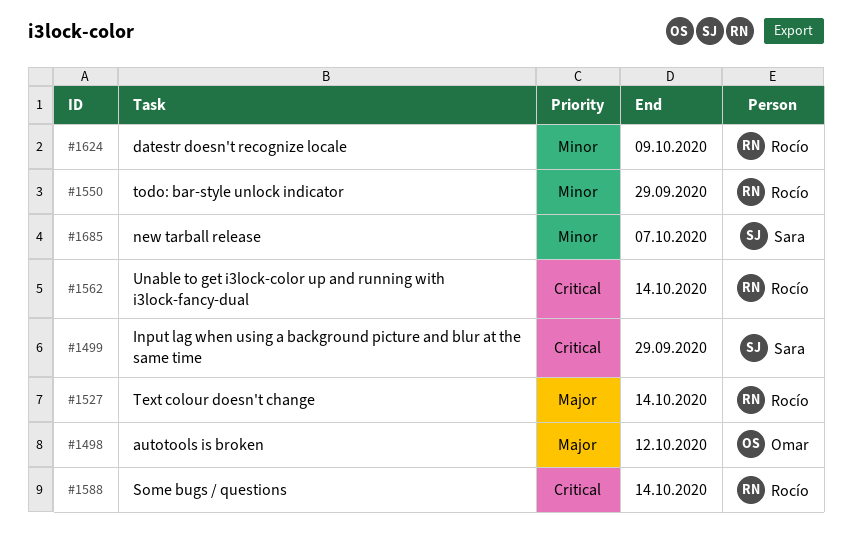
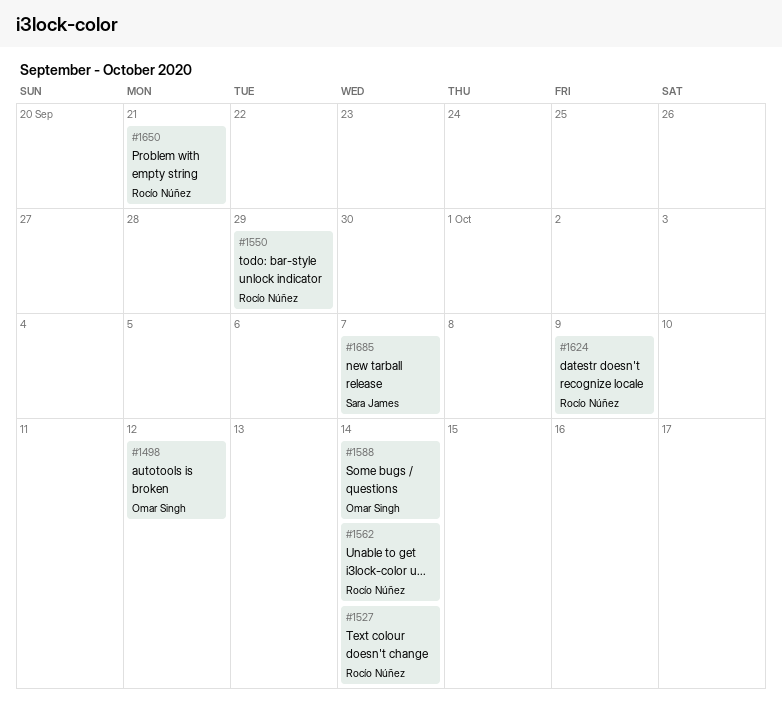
#1499: present -> none
#1588, owner: Rocío Núñez -> Omar Singh
#1650: none -> present

